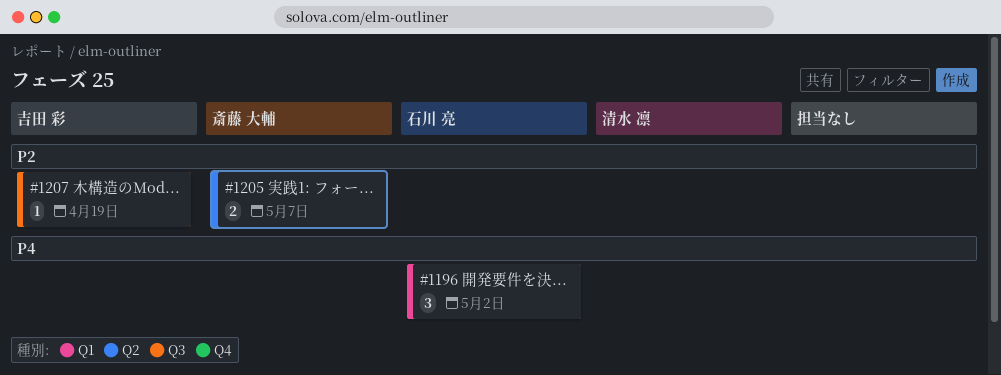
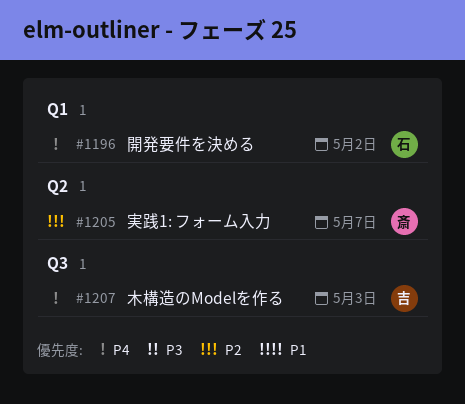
#1207, priority: P2 -> P4
#1207, due: Apr 19 -> May 3

